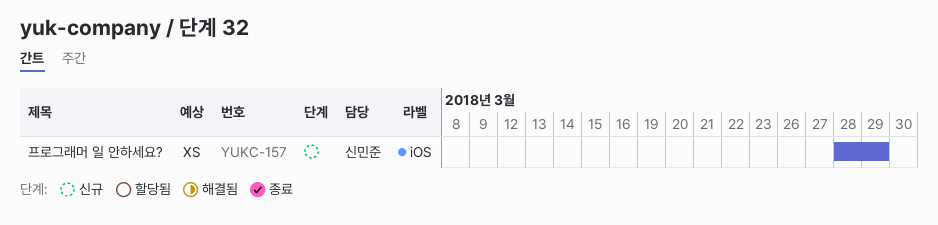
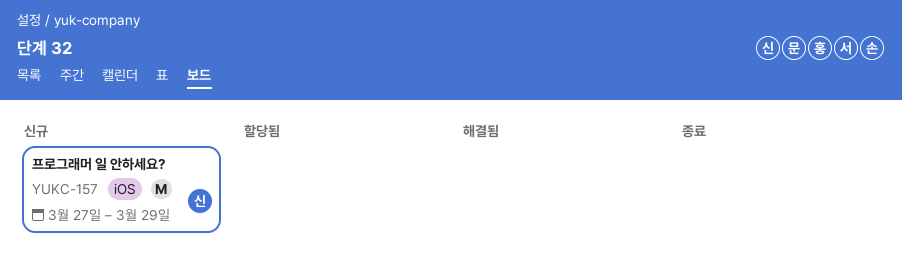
YUKC-157, estimate: XS -> M
YUKC-157, start: Mar 28 -> Mar 27

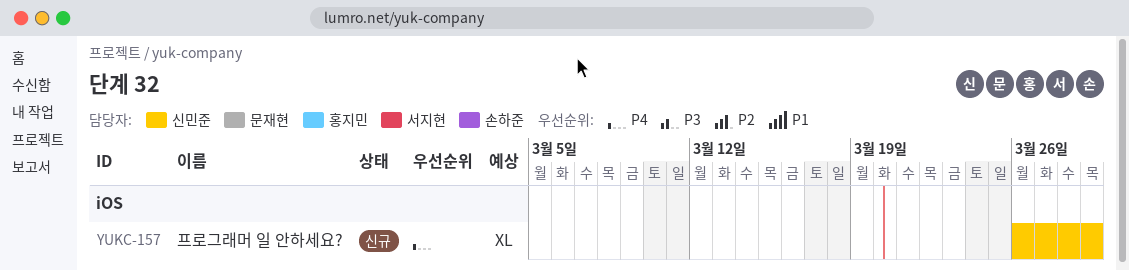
YUKC-157, estimate: M -> XL
YUKC-157, start: Mar 27 -> Mar 26

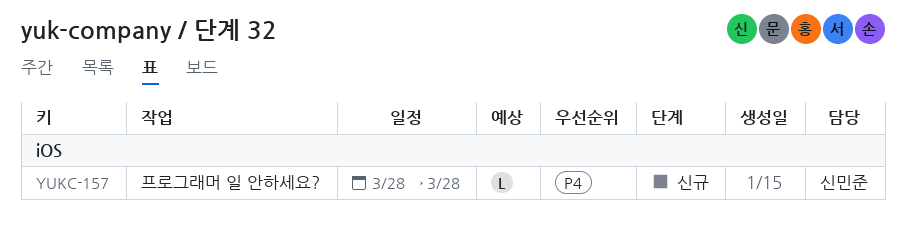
YUKC-157, estimate: XL -> L
YUKC-157, start: Mar 26 -> Mar 28
YUKC-157, due: Mar 29 -> Mar 28

